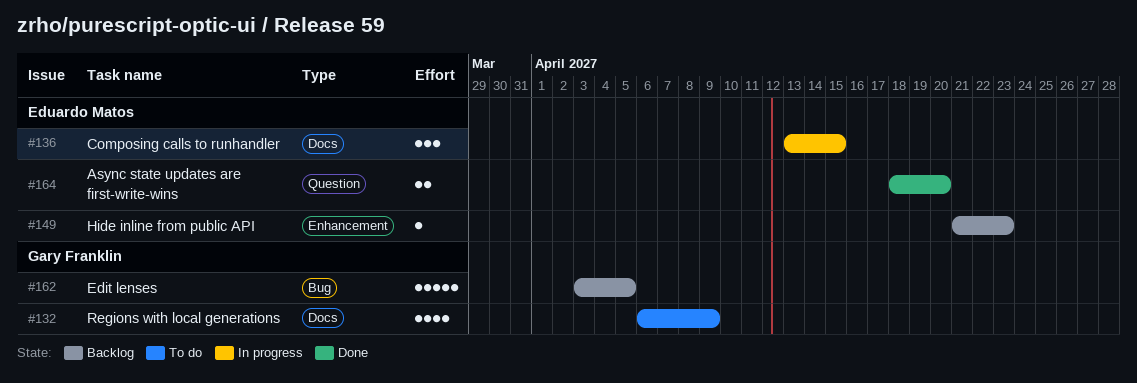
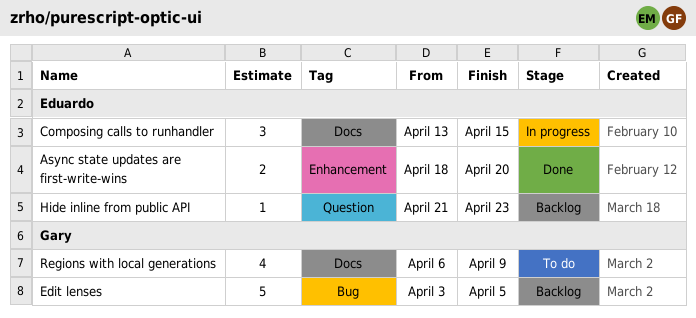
Async state updates are first-write-wins, label: Question -> Enhancement
Hide inline from public API, label: Enhancement -> Question

